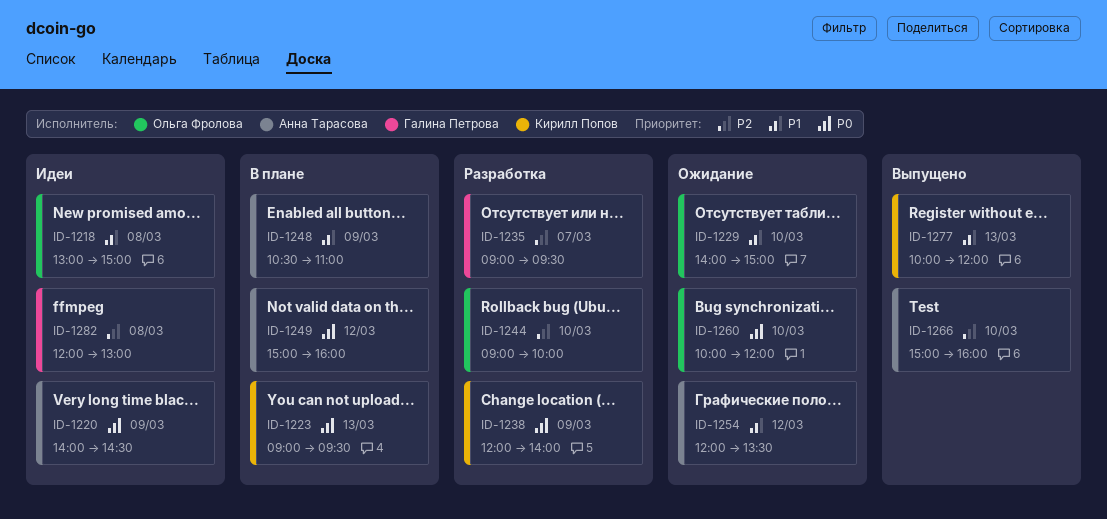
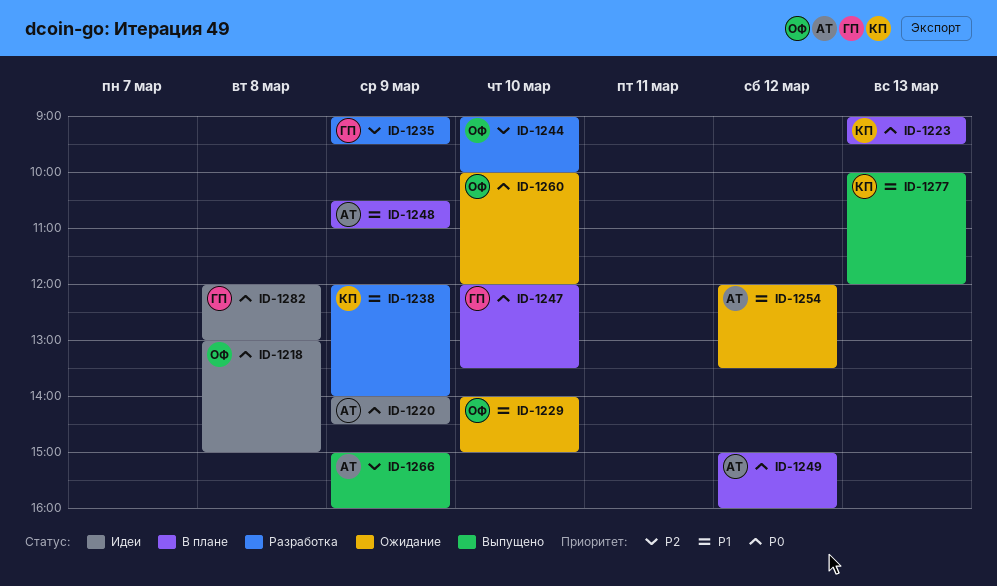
ID-1218, priority: P1 -> P0
ID-1235, day: Mar 7 -> Mar 9
ID-1238, priority: P0 -> P1
ID-1247: none -> present
ID-1266, day: Mar 10 -> Mar 9
ID-1282, priority: P2 -> P0

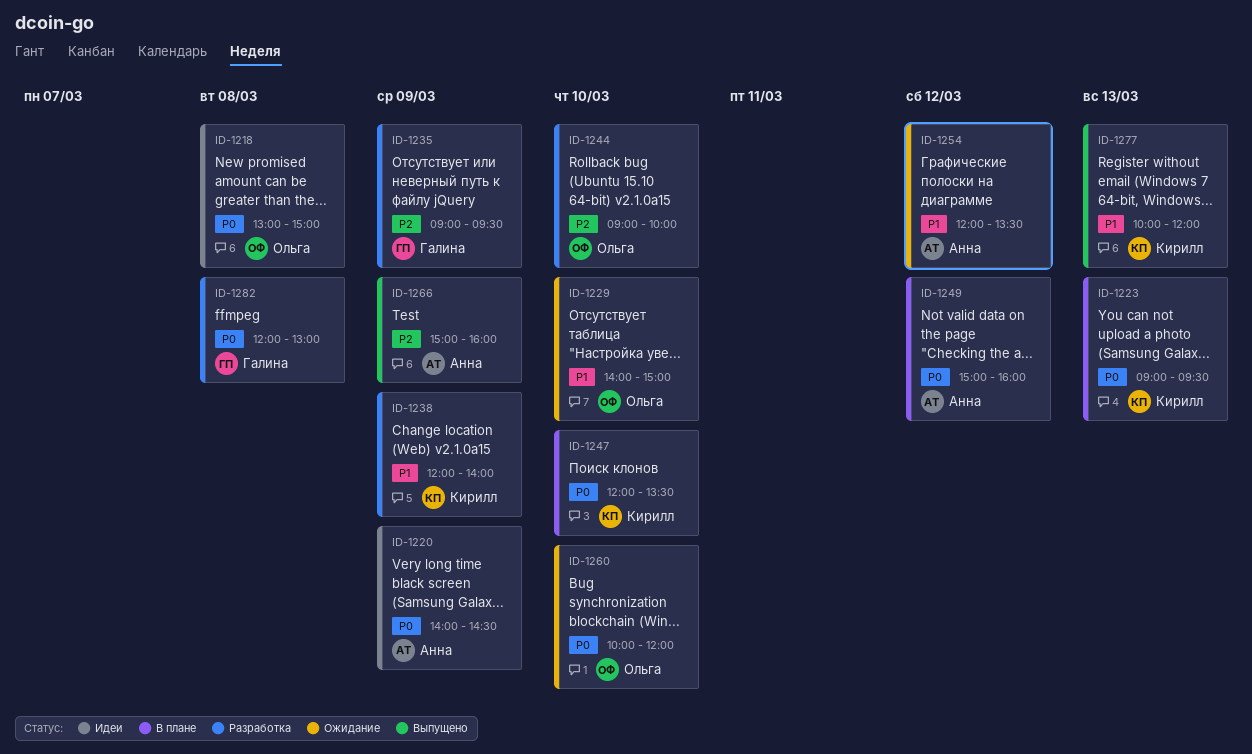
ID-1247, owner: Галина -> Кирилл
ID-1248: present -> none
ID-1282, status: Идеи -> Разработка

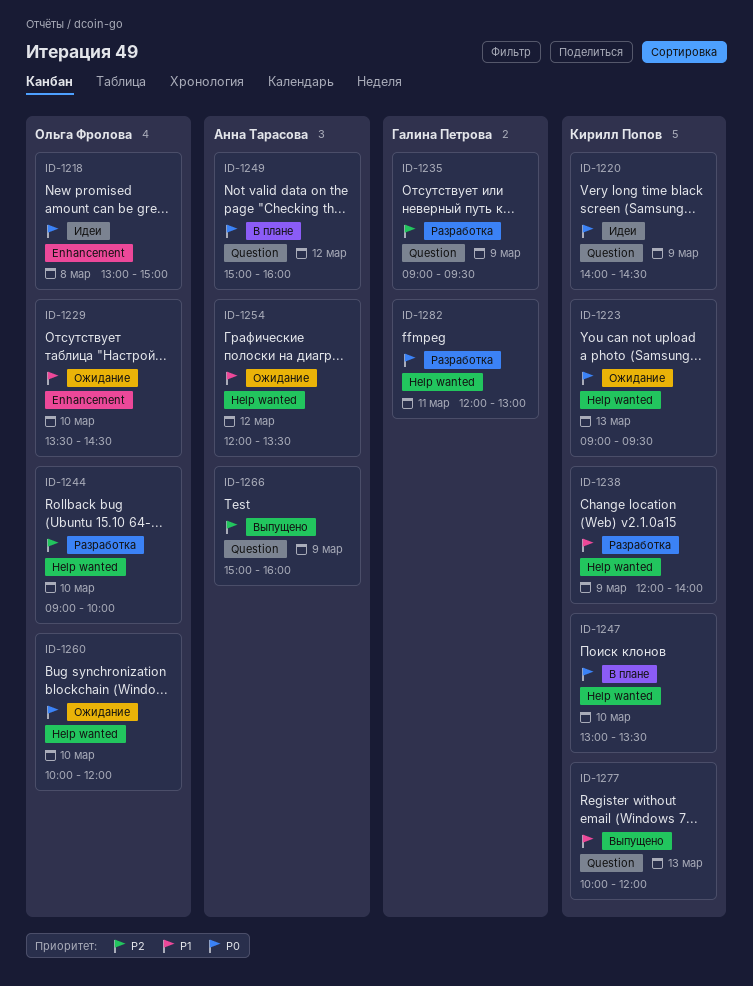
ID-1220, owner: Анна Тарасова -> Кирилл Попов
ID-1223, status: В плане -> Ожидание
ID-1229, begins: 14:00 -> 13:30
ID-1229, ends: 15:00 -> 14:30
ID-1247, begins: 12:00 -> 13:00
ID-1282, day: Mar 8 -> Mar 11

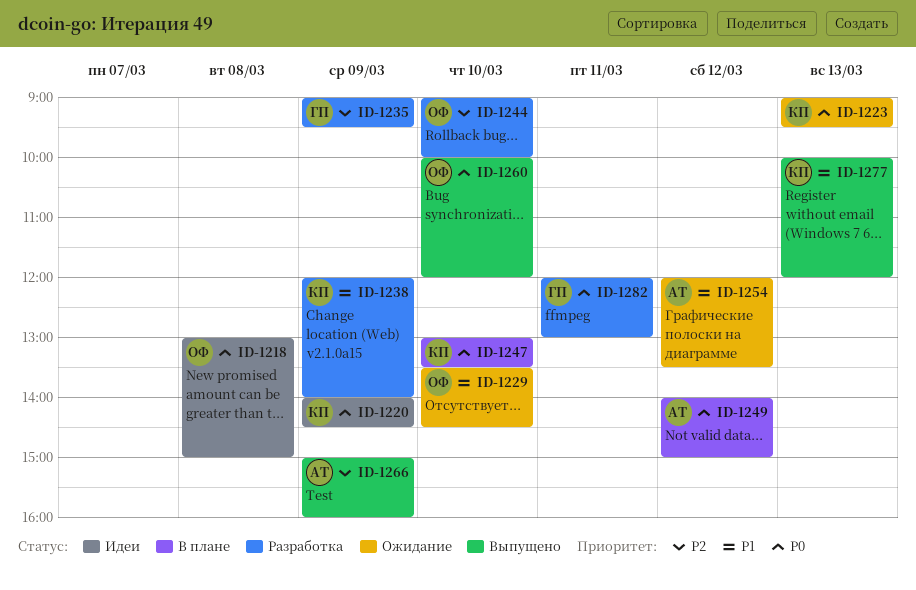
ID-1249, begins: 15:00 -> 14:00
ID-1249, ends: 16:00 -> 15:00
ID-1260, status: Ожидание -> Выпущено

